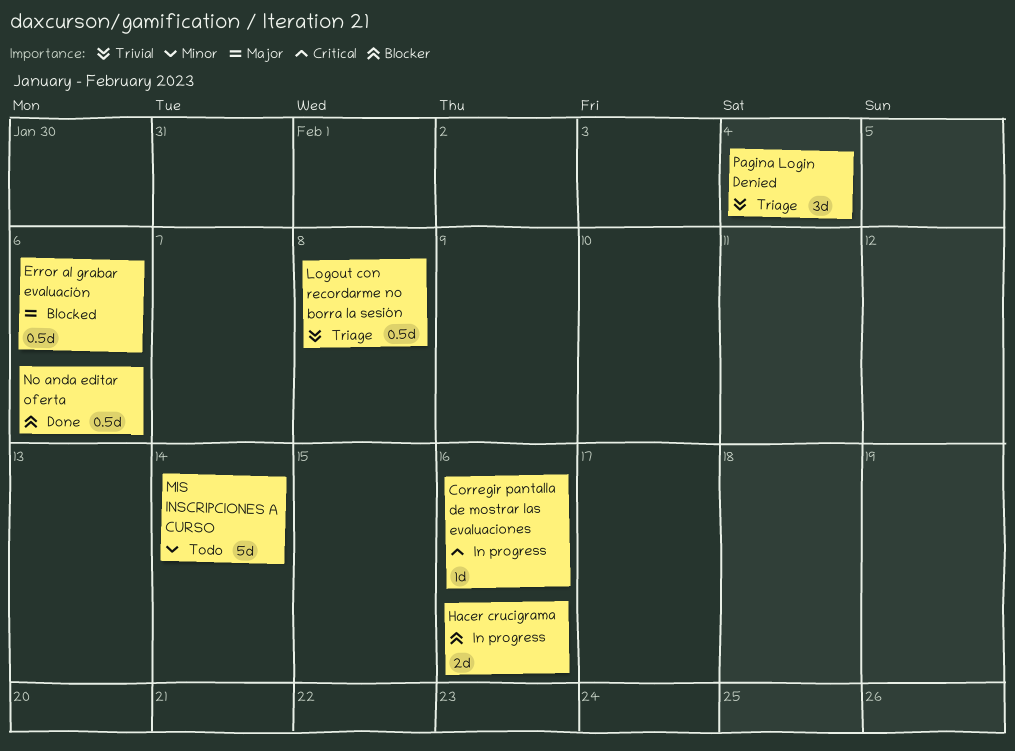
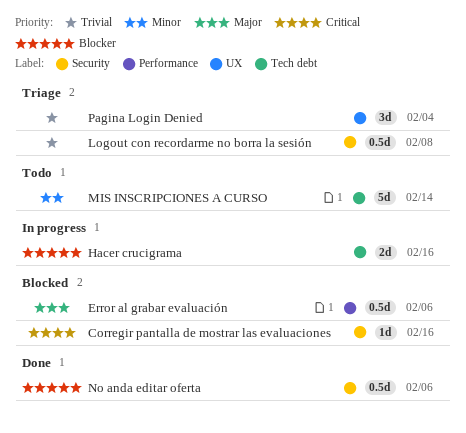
Corregir pantalla de mostrar las evaluaciones, status: In progress -> Blocked

